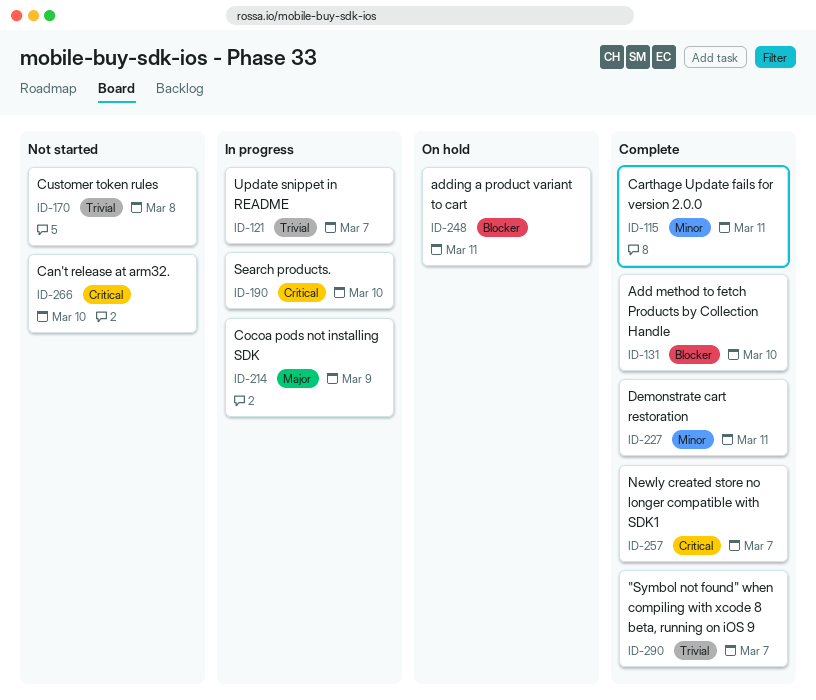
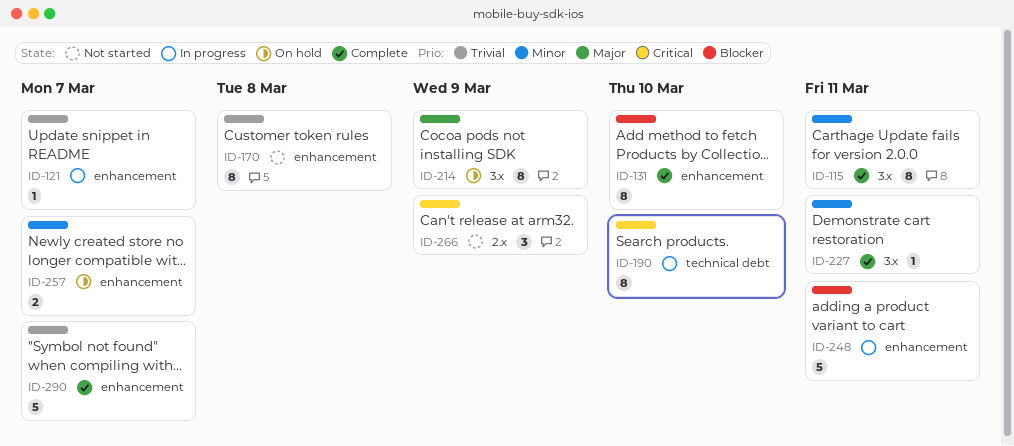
ID-214, status: In progress -> On hold
ID-248, status: On hold -> In progress
ID-257, status: Complete -> On hold
ID-257, priority: Critical -> Minor
ID-266, due: Mar 10 -> Mar 9

